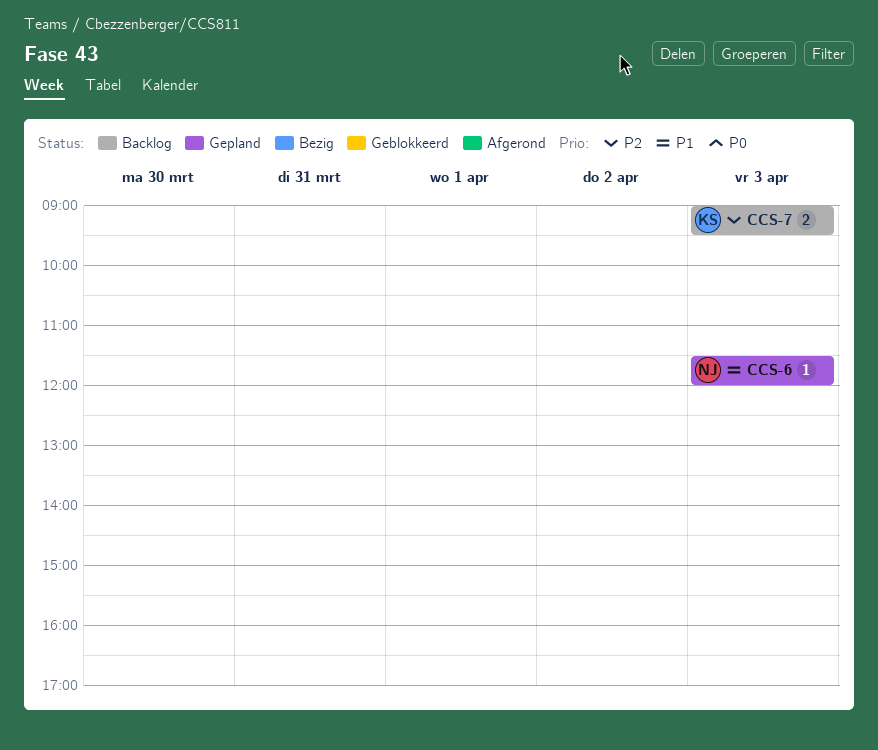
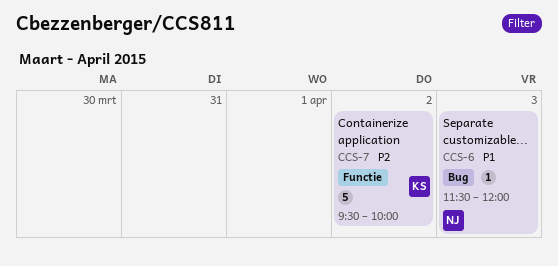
CCS-7, estimate: 2 -> 5
CCS-7, day: Apr 3 -> Apr 2
CCS-7, begins: 09:00 -> 09:30
CCS-7, ends: 09:30 -> 10:00

